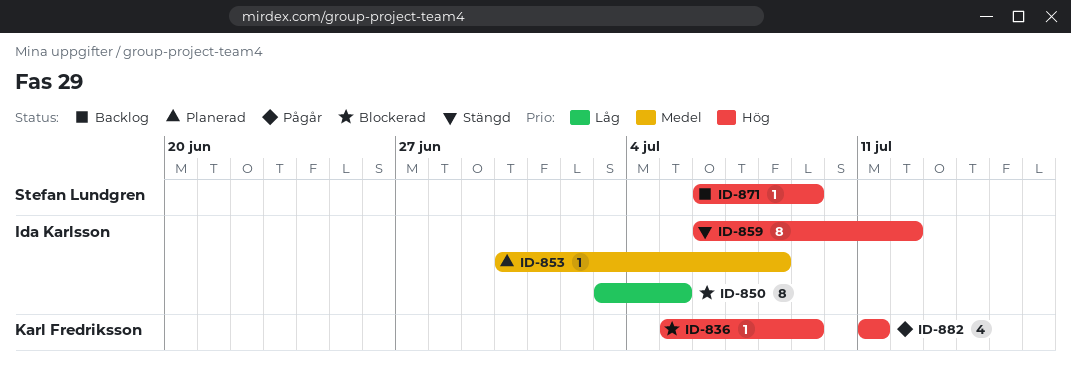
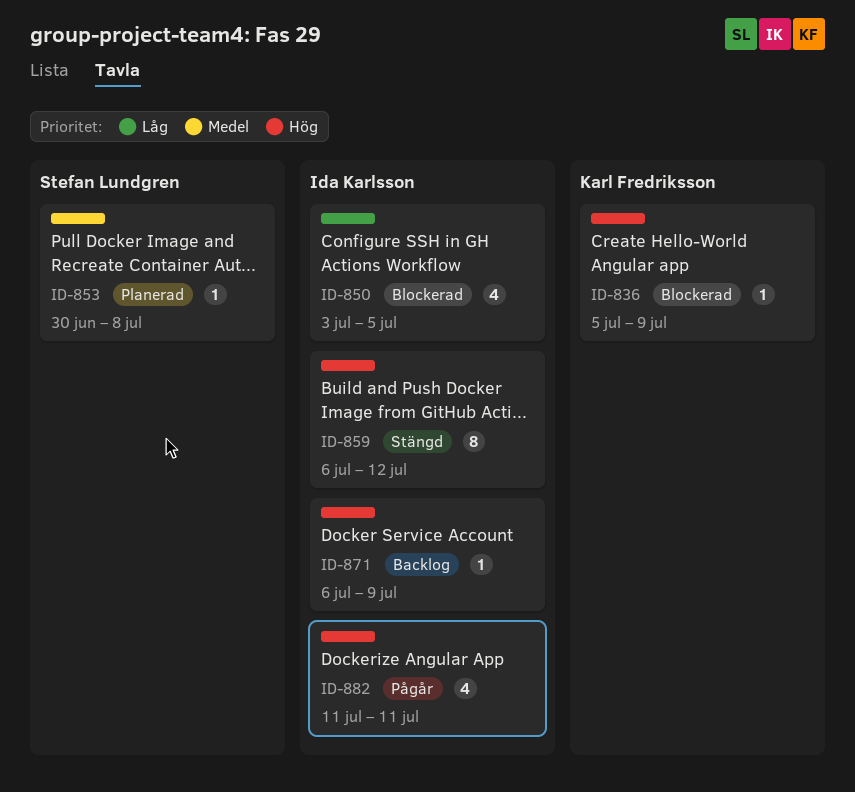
ID-850, estimate: 8 -> 4
ID-853, owner: Ida Karlsson -> Stefan Lundgren
ID-871, owner: Stefan Lundgren -> Ida Karlsson
ID-882, owner: Karl Fredriksson -> Ida Karlsson

